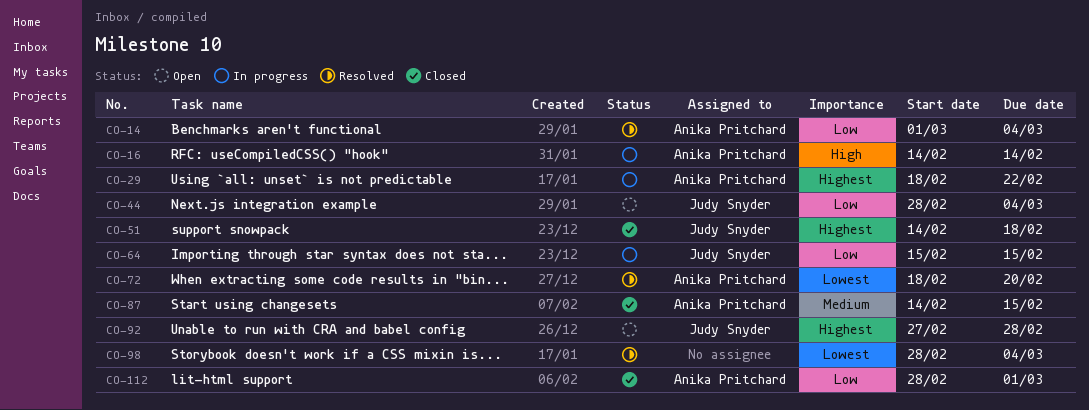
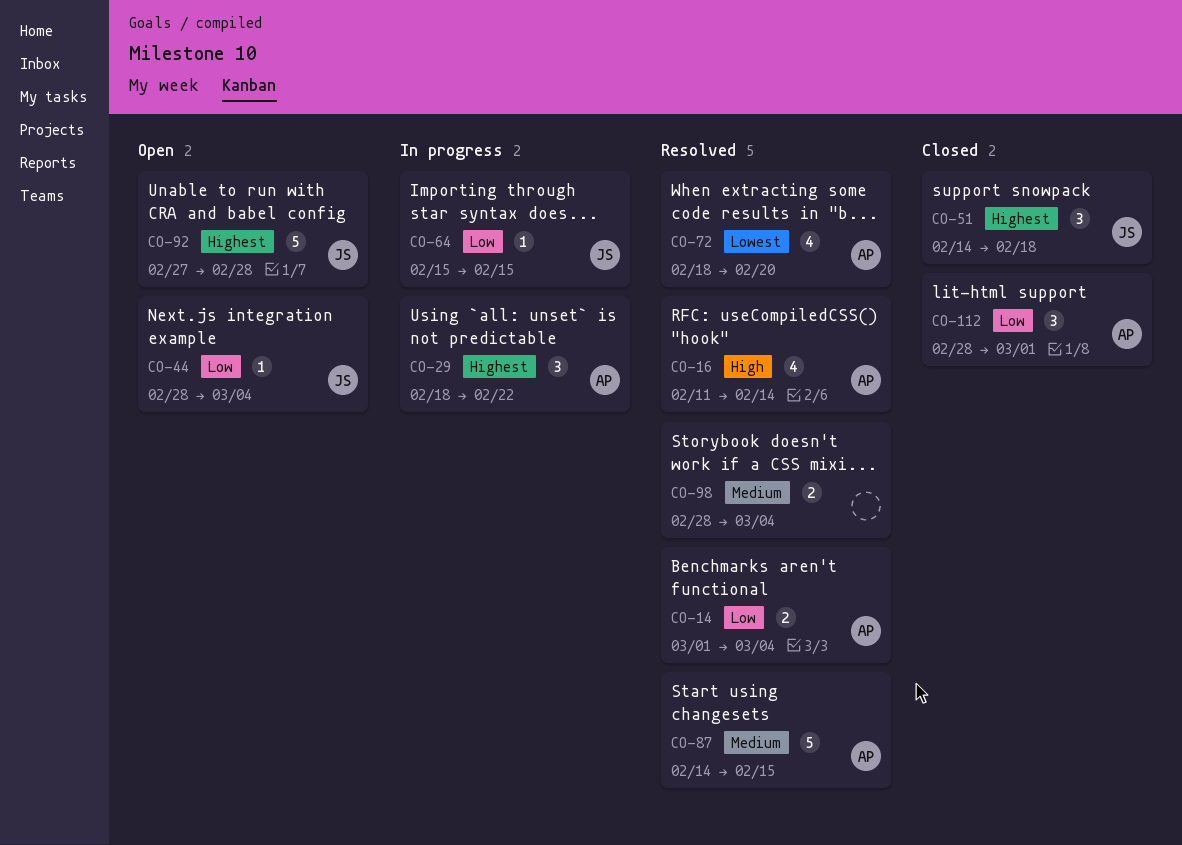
CO-16, status: In progress -> Resolved
CO-16, start: Feb 14 -> Feb 11
CO-87, status: Closed -> Resolved
CO-98, priority: Lowest -> Medium

